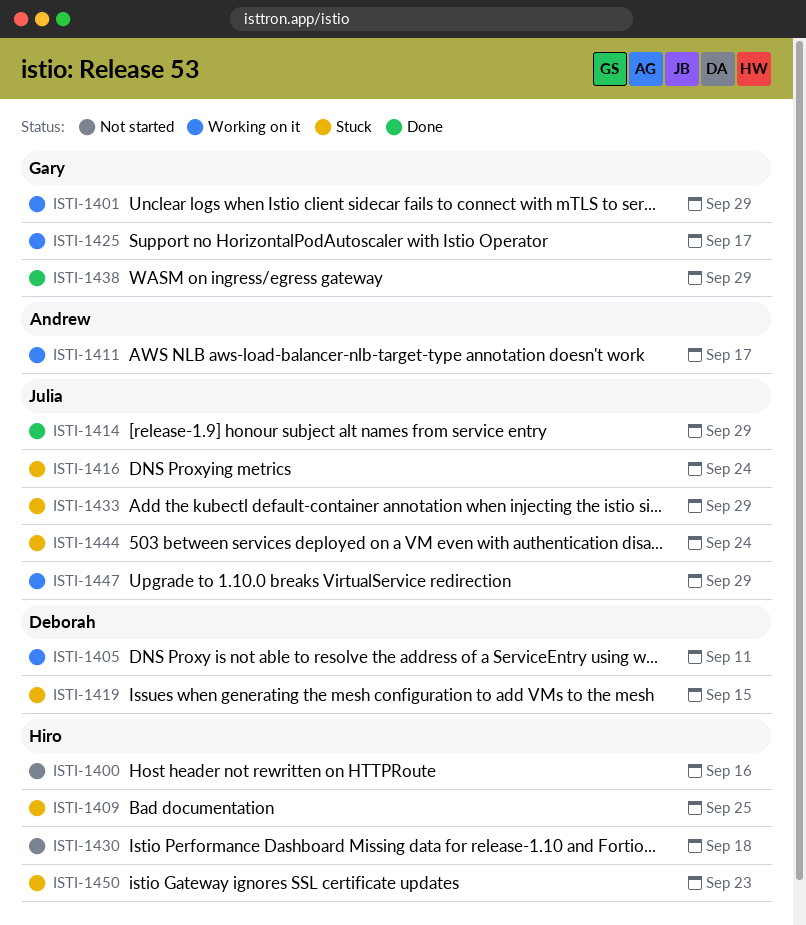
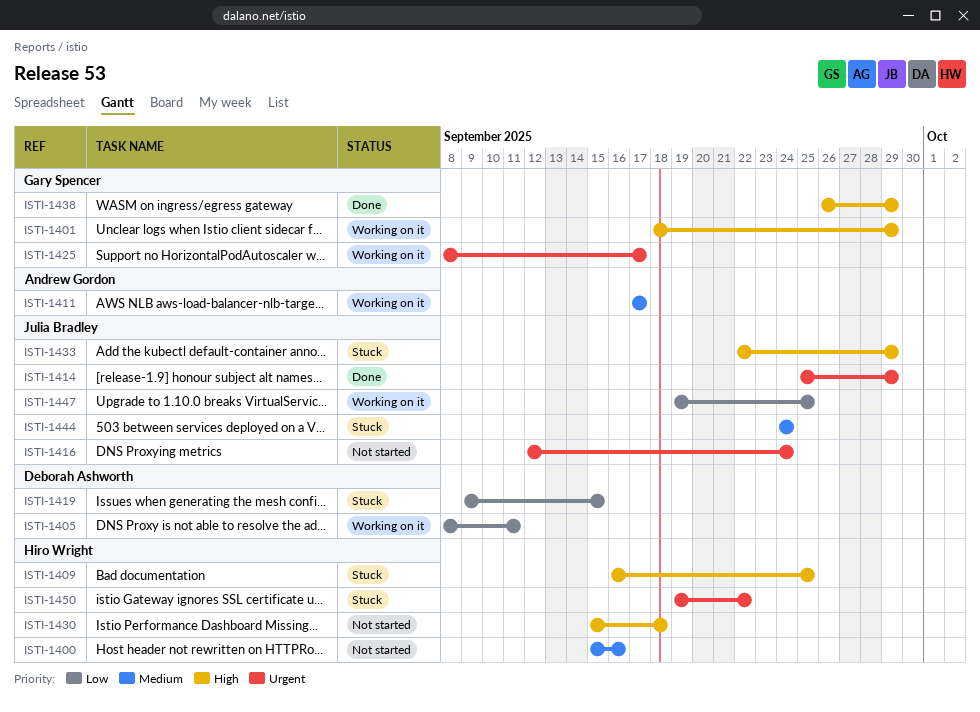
ISTI-1416, status: Stuck -> Not started
ISTI-1447, due: Sep 29 -> Sep 25
ISTI-1450, due: Sep 23 -> Sep 22

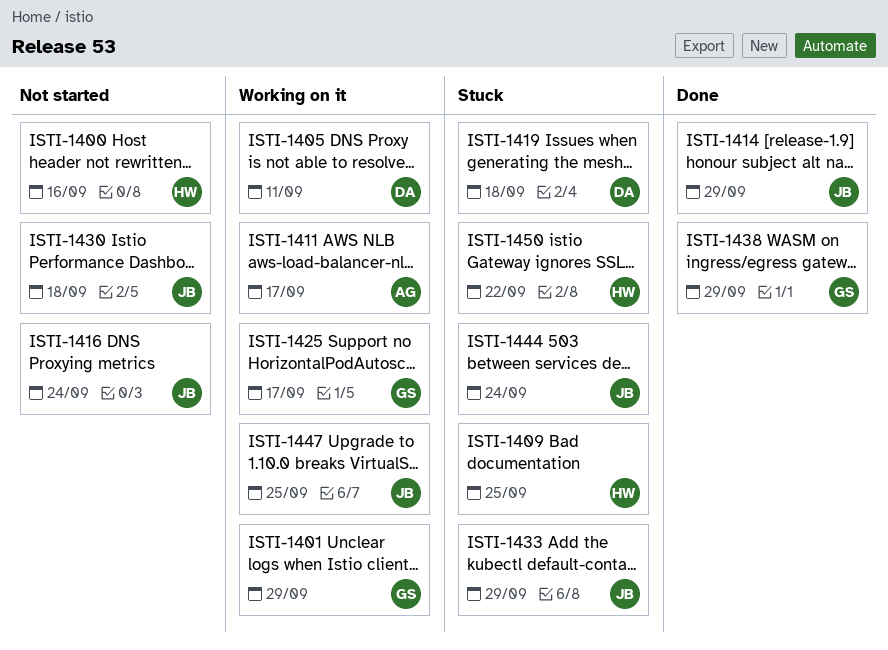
ISTI-1419, due: Sep 15 -> Sep 18
ISTI-1430, owner: Hiro Wright -> Julia Bradley

